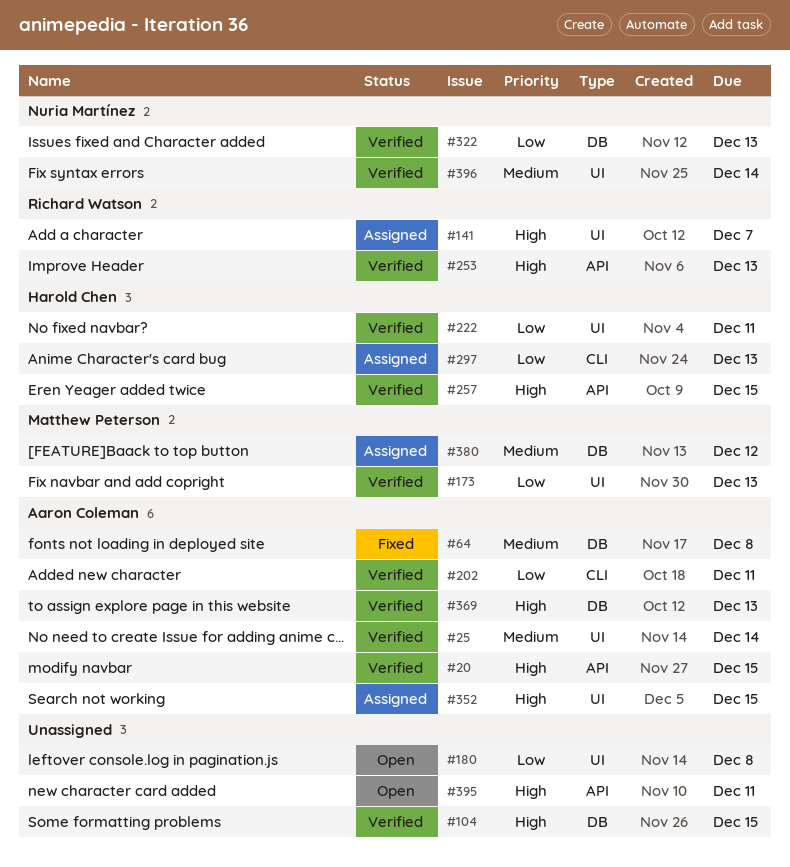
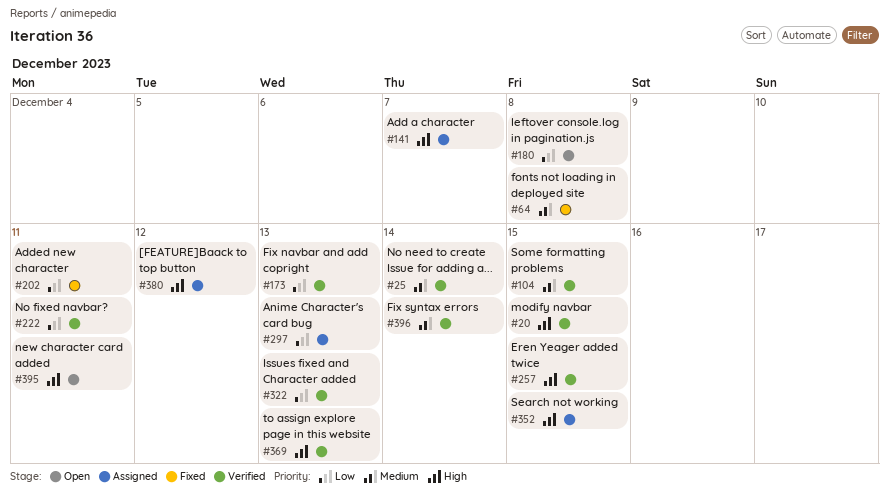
#104, priority: High -> Medium
#202, status: Verified -> Fixed
#253: present -> none
#380, priority: Medium -> High

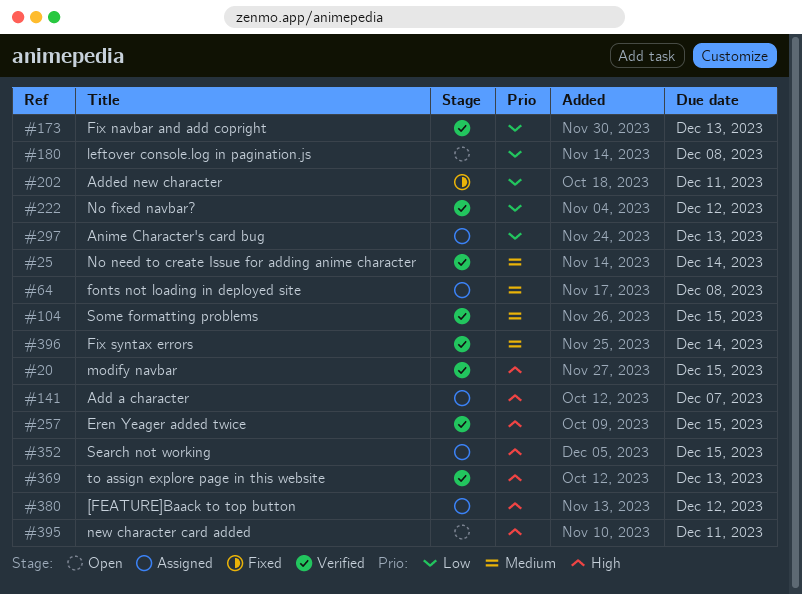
#64, status: Fixed -> Assigned
#222, due: Dec 11 -> Dec 12
#322: present -> none

